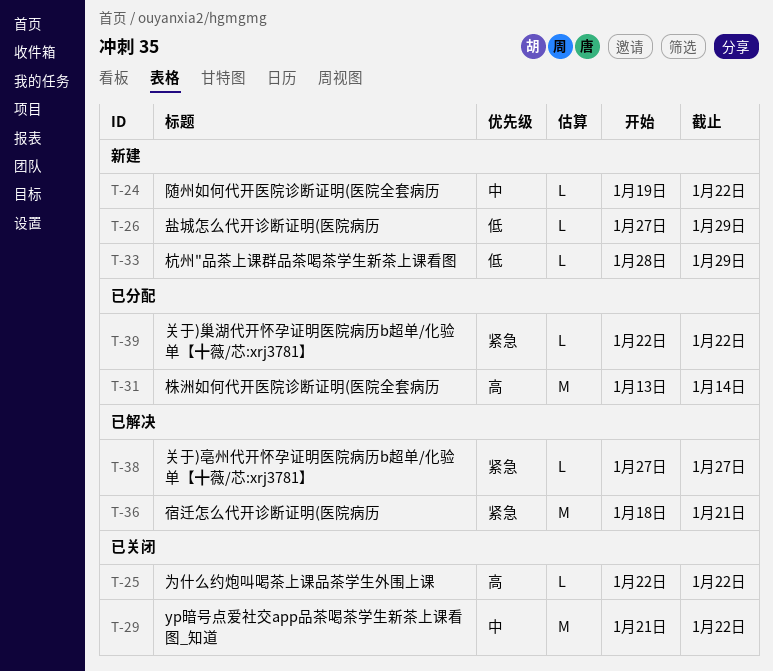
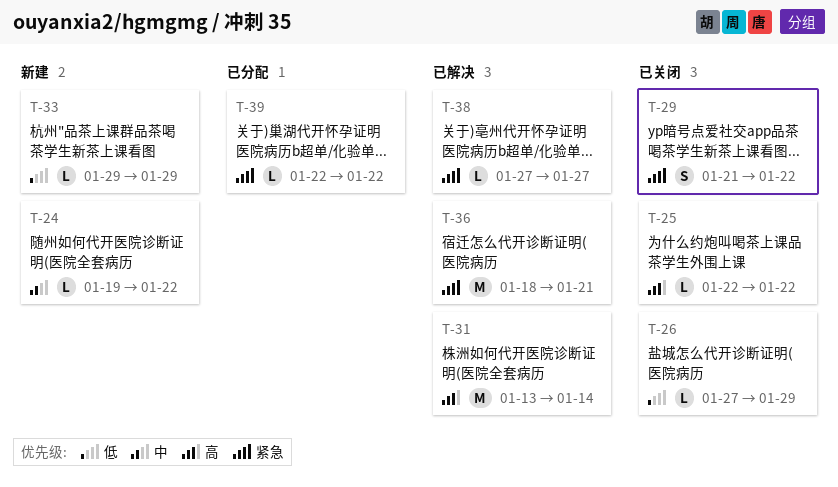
T-26, status: 新建 -> 已关闭
T-29, priority: 中 -> 紧急
T-29, estimate: M -> S
T-31, status: 已分配 -> 已解决
T-33, start: Jan 28 -> Jan 29

